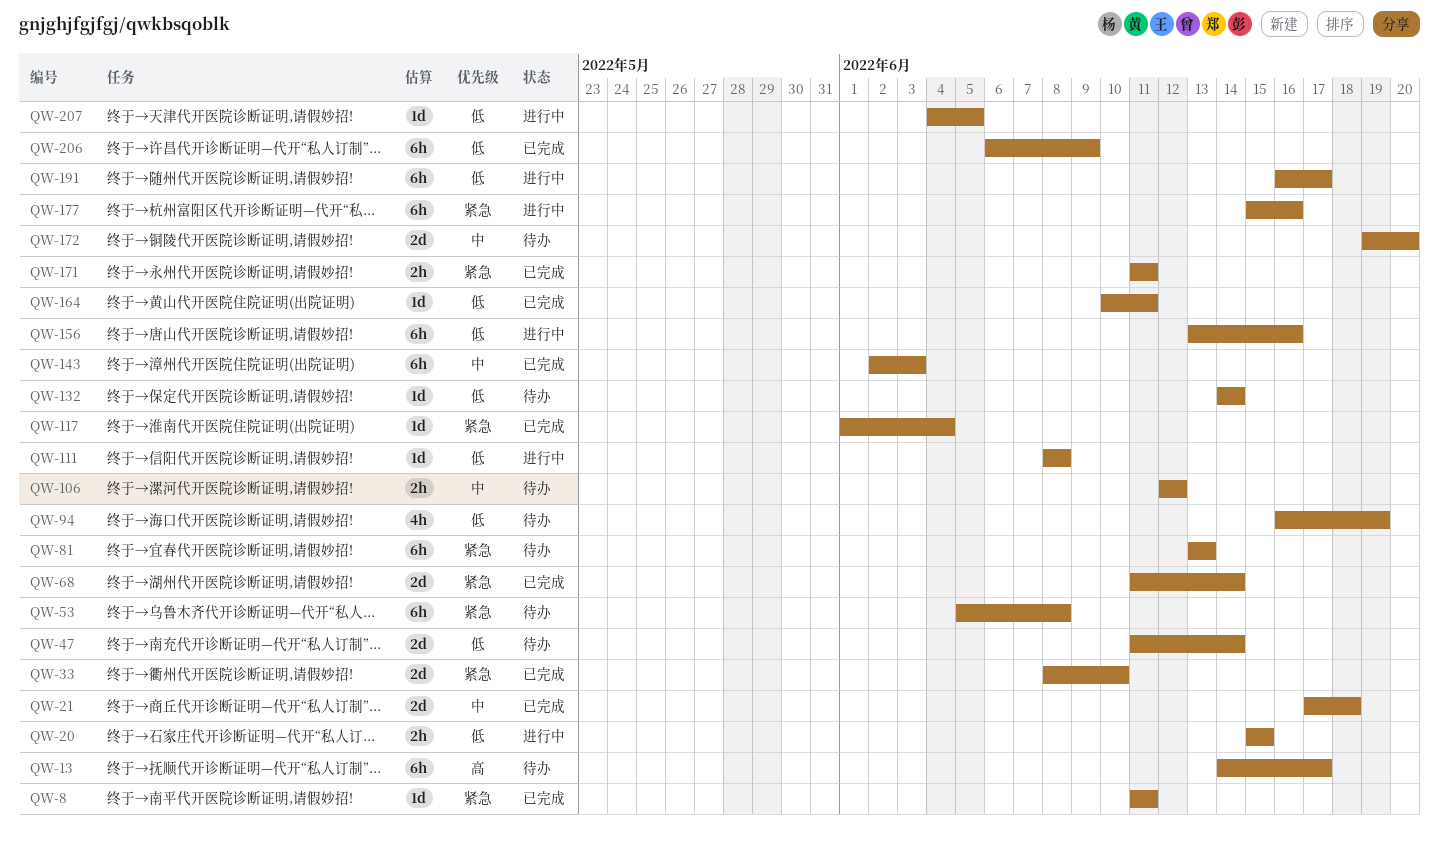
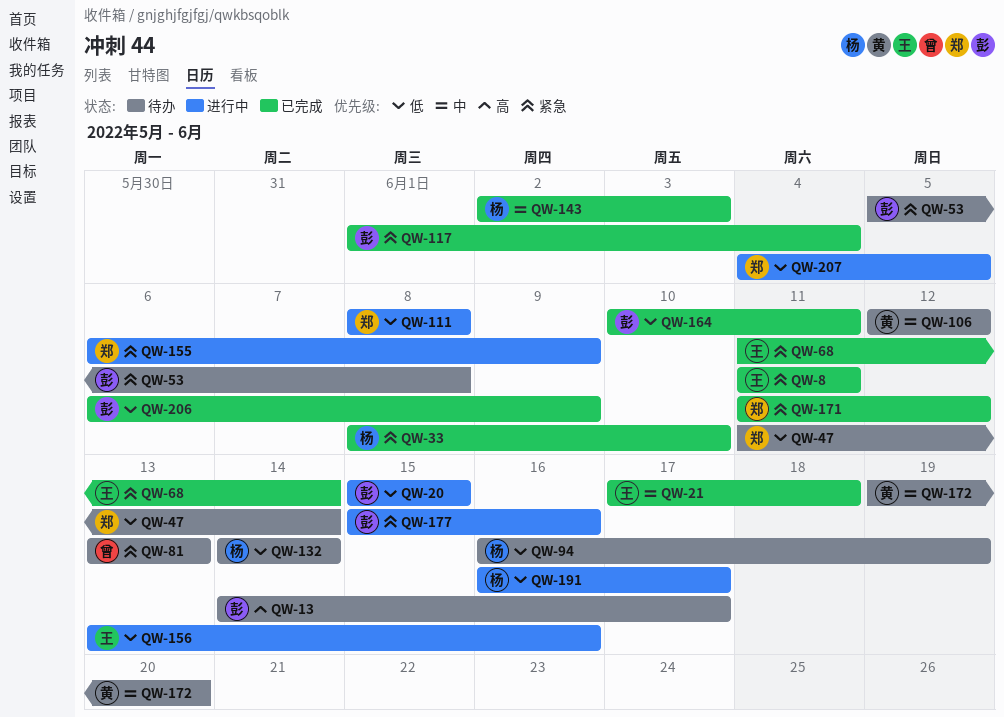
QW-155: none -> present
QW-171, due: Jun 11 -> Jun 12

